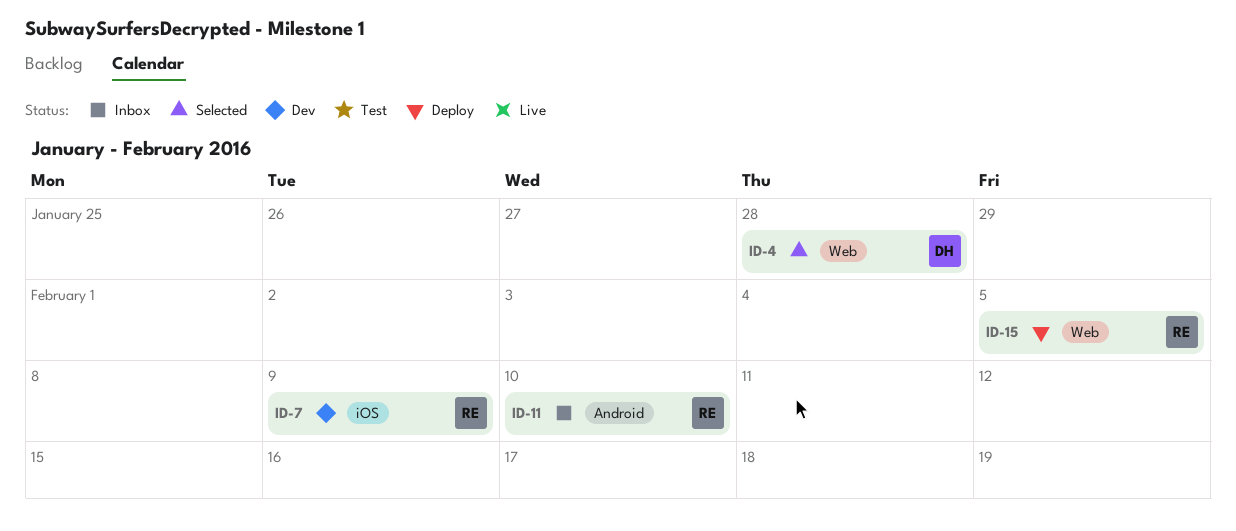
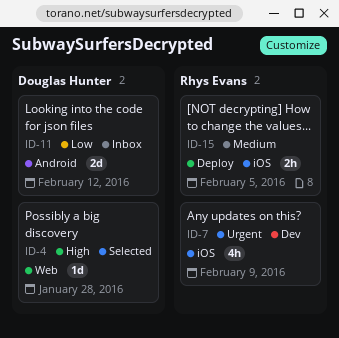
ID-11, owner: Rhys Evans -> Douglas Hunter
ID-11, due: Feb 10 -> Feb 12
ID-15, label: Web -> iOS

